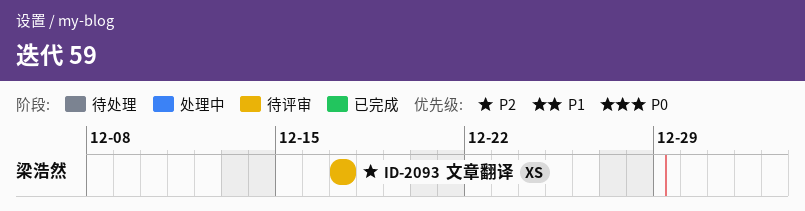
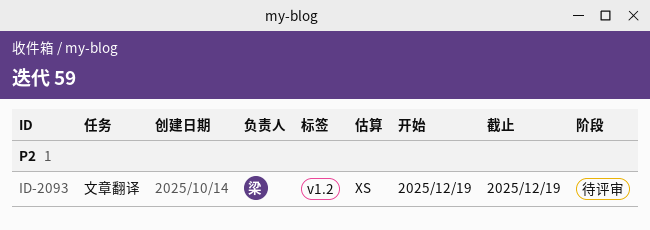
ID-2093, start: Dec 17 -> Dec 19
ID-2093, due: Dec 17 -> Dec 19

